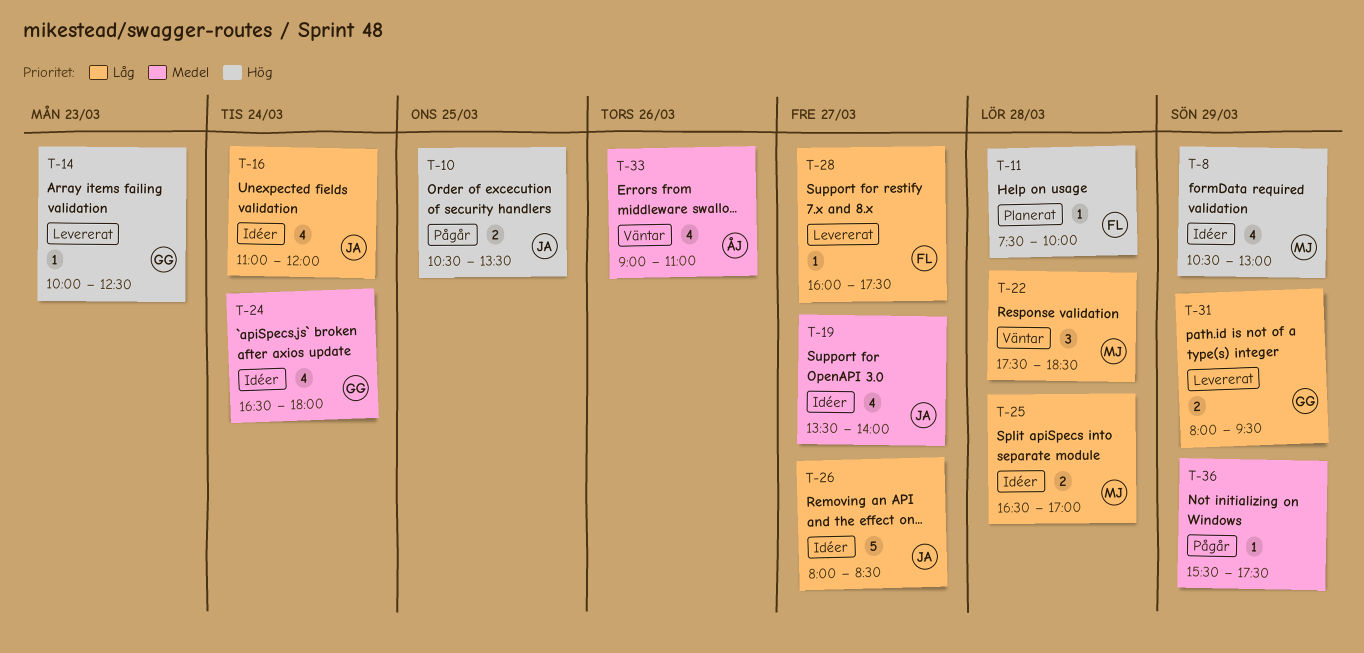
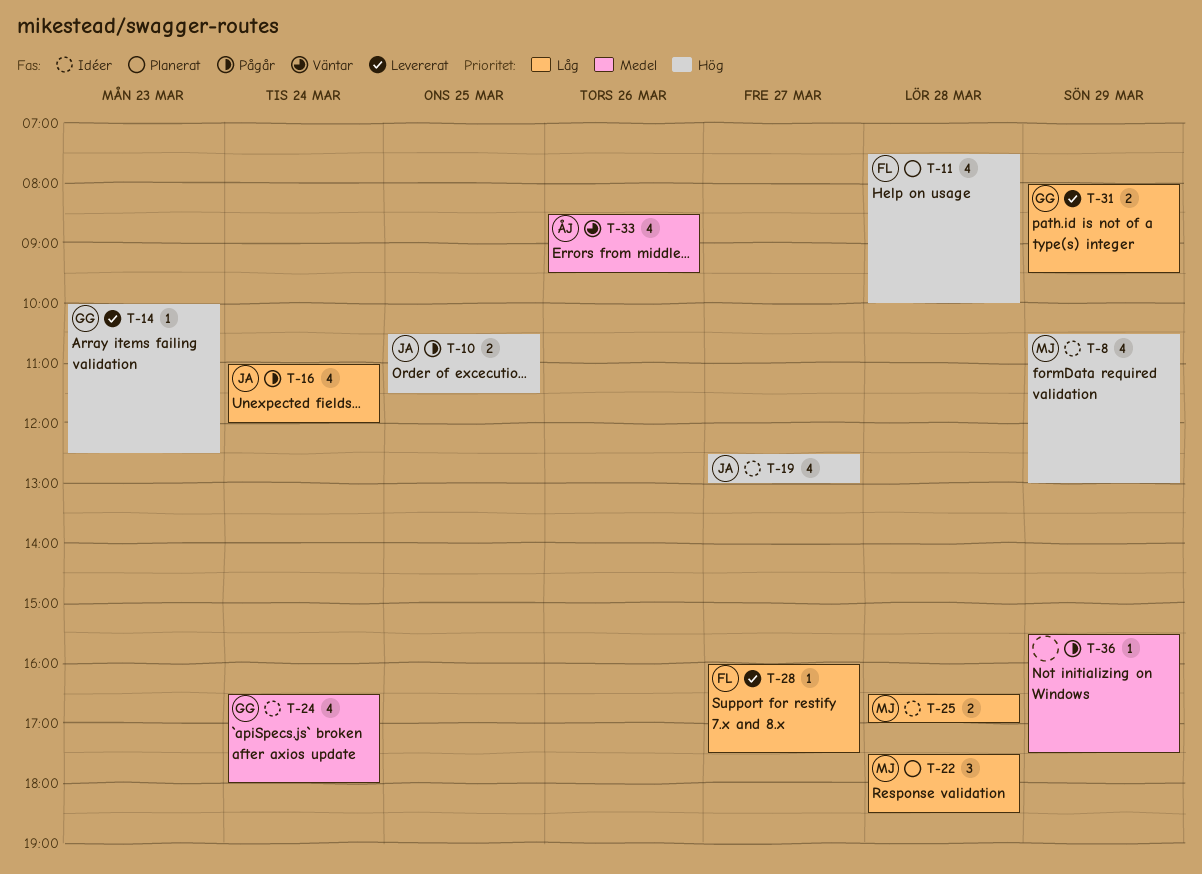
T-10, ends: 13:30 -> 11:30
T-11, estimate: 1 -> 4
T-16, status: Idéer -> Pågår
T-19, priority: Medel -> Hög
T-19, begins: 13:30 -> 12:30
T-19, ends: 14:00 -> 13:00
T-22, status: Väntar -> Planerat
T-26: present -> none
T-33, begins: 09:00 -> 08:30
T-33, ends: 11:00 -> 09:30

